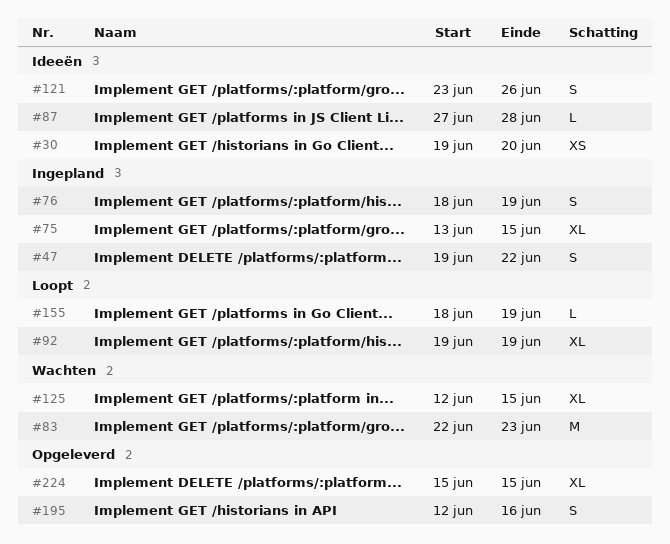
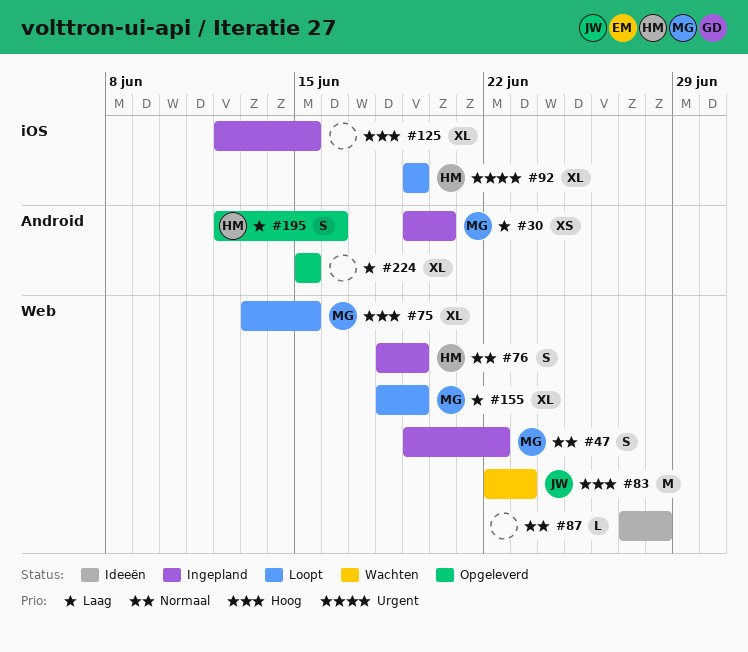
#30, status: Ideeën -> Ingepland
#75, status: Ingepland -> Loopt
#121: present -> none
#125, status: Wachten -> Ingepland
#155, estimate: L -> XL

